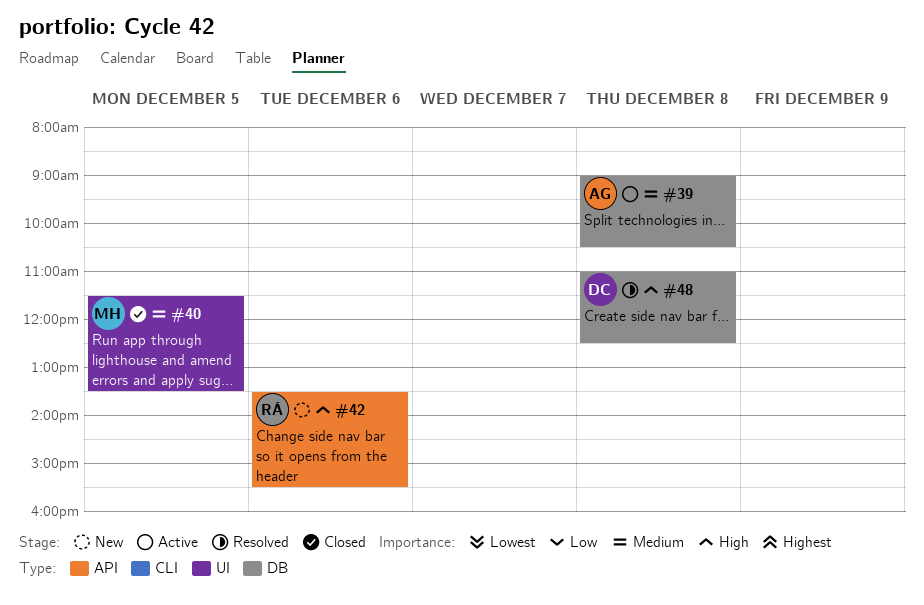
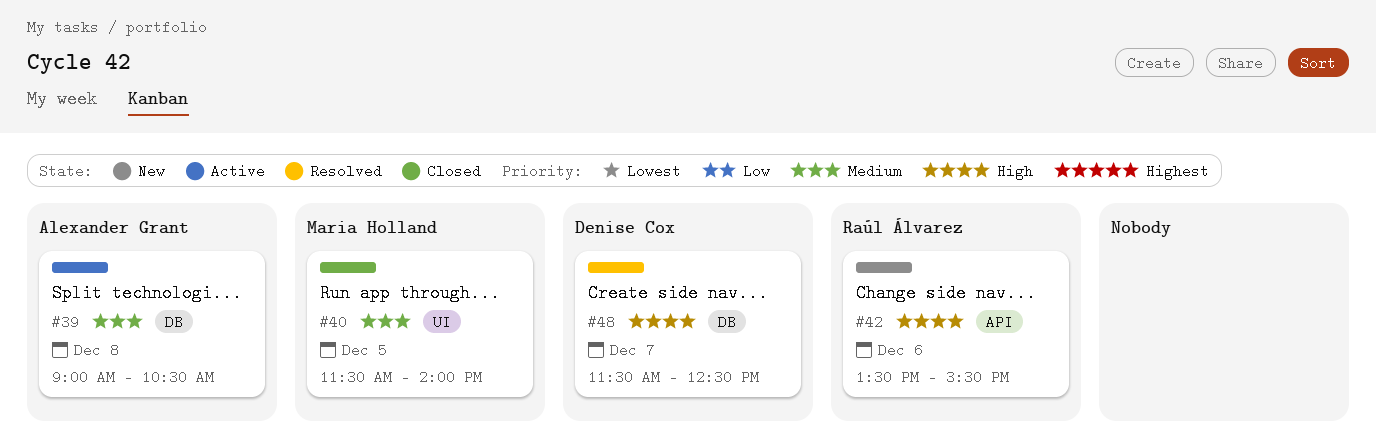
#40, ends: 13:30 -> 14:00
#48, day: Dec 8 -> Dec 7
#48, begins: 11:00 -> 11:30

